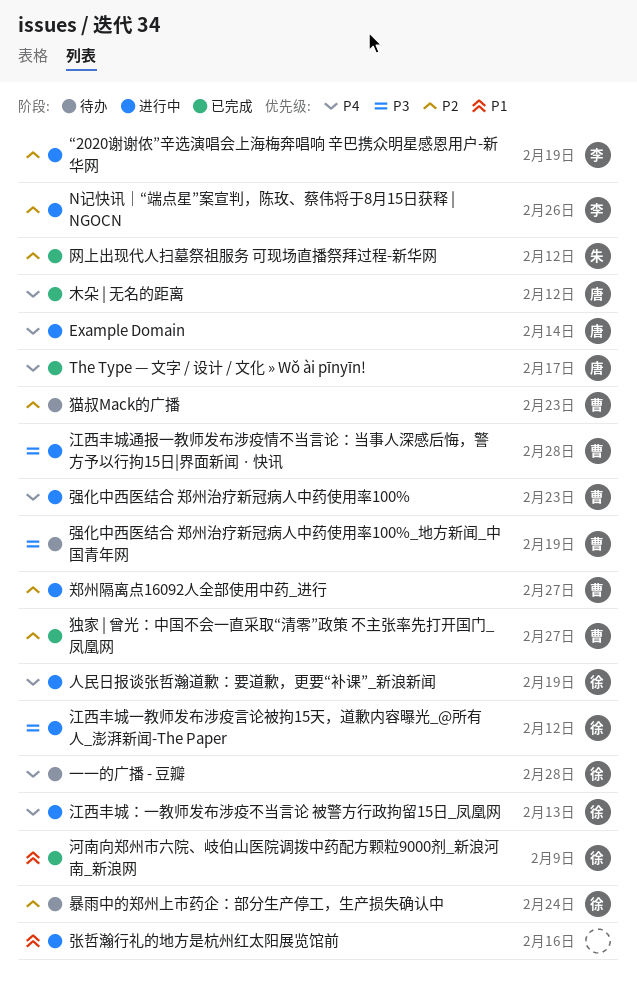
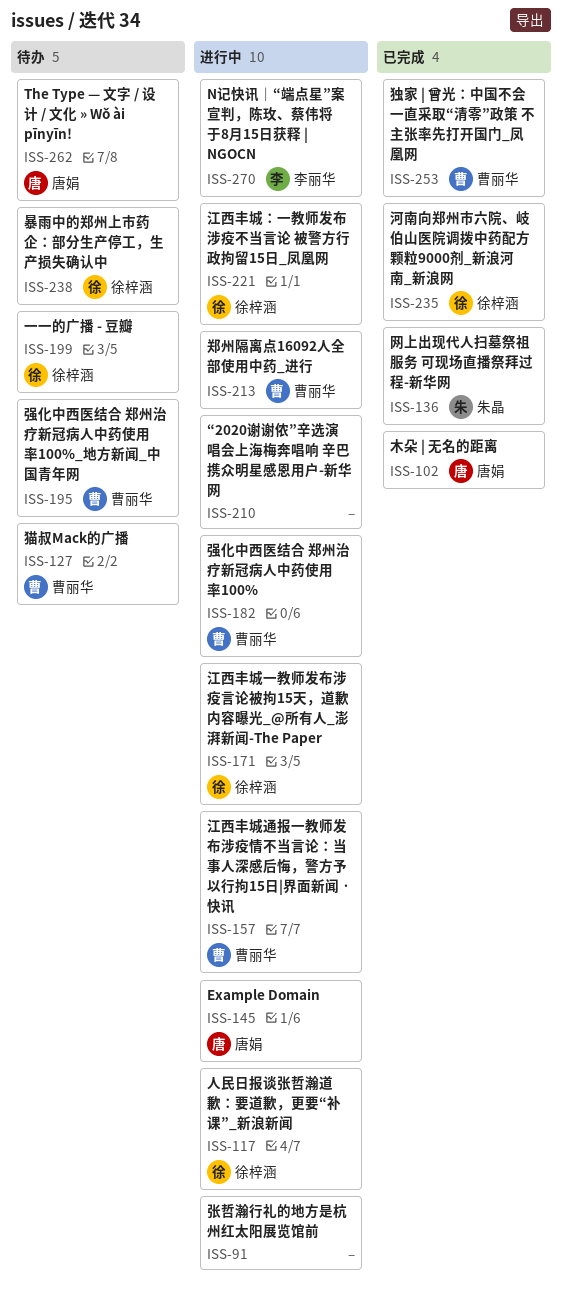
The Type — 文字 / 设计 / 文化 » Wǒ ài pīnyīn!, status: 已完成 -> 待办
“2020谢谢侬”辛选演唱会上海梅奔唱响 辛巴携众明星感恩用户-新华网, owner: 李丽华 -> none

